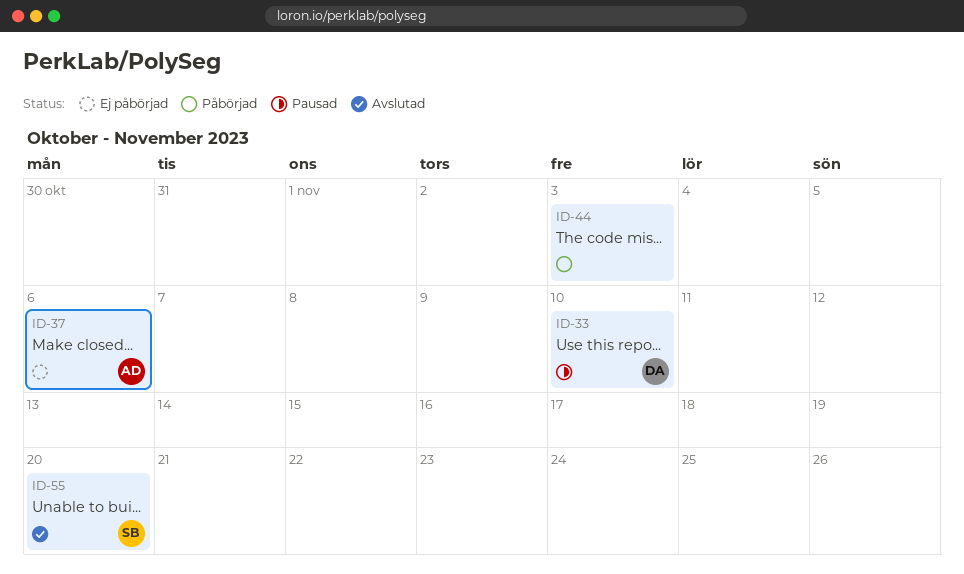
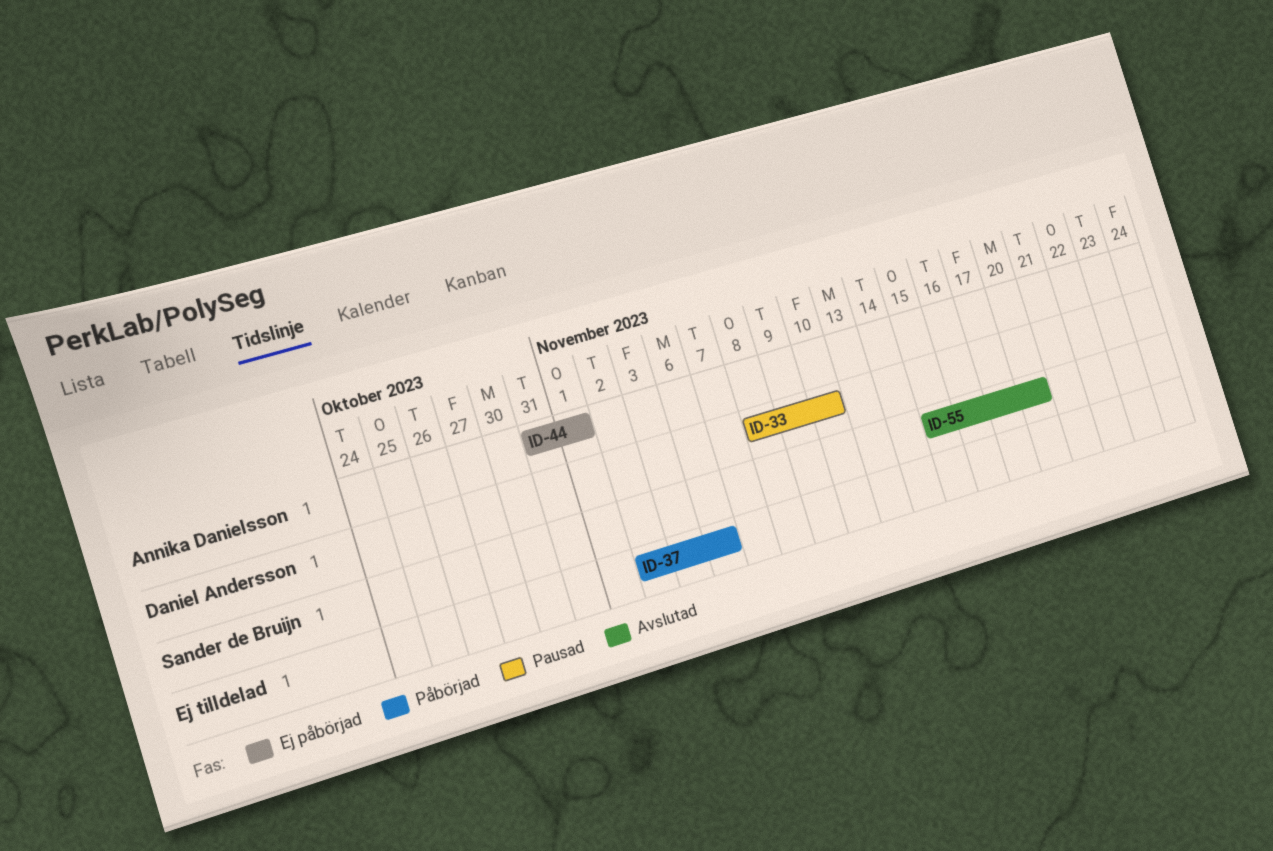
ID-37, status: Ej påbörjad -> Påbörjad
ID-37, owner: Annika Danielsson -> none
ID-44, status: Påbörjad -> Ej påbörjad
ID-44, owner: none -> Annika Danielsson
ID-44, due: Nov 3 -> Nov 1

